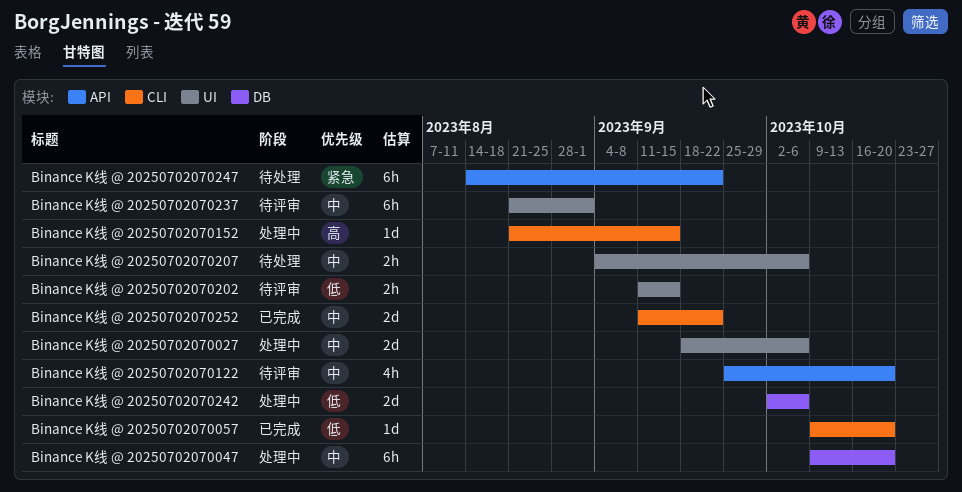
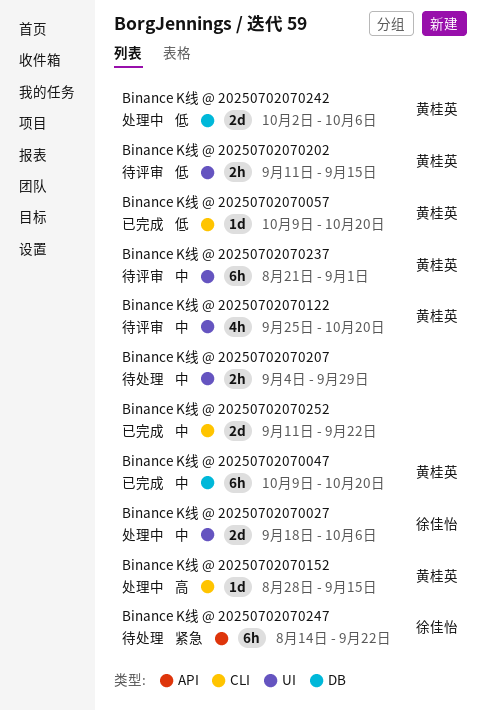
Binance K线 @ 20250702070047, status: 处理中 -> 已完成
Binance K线 @ 20250702070122, label: API -> UI
Binance K线 @ 20250702070152, start: Aug 21 -> Aug 28
Binance K线 @ 20250702070207, due: Oct 6 -> Sep 29

